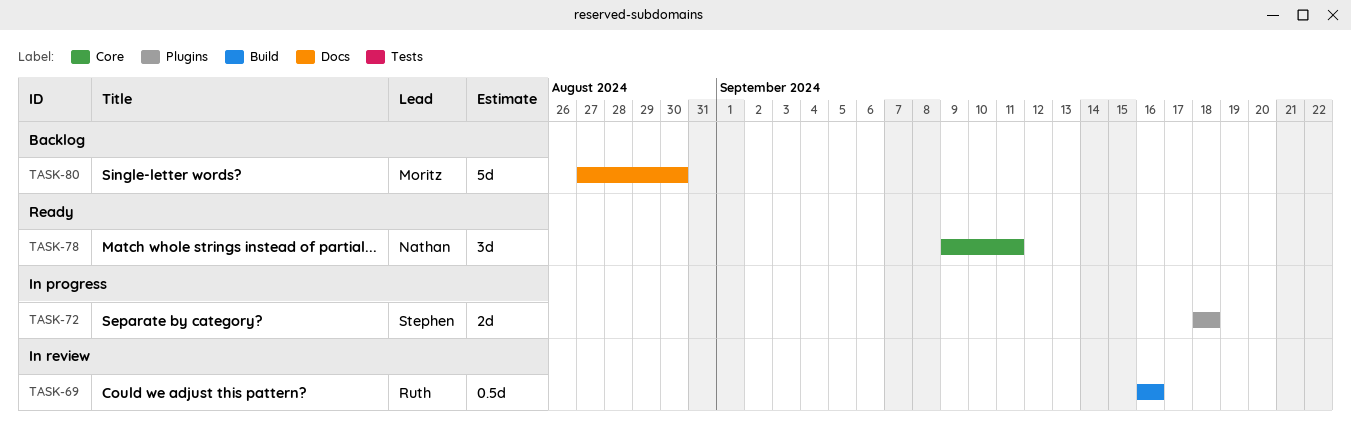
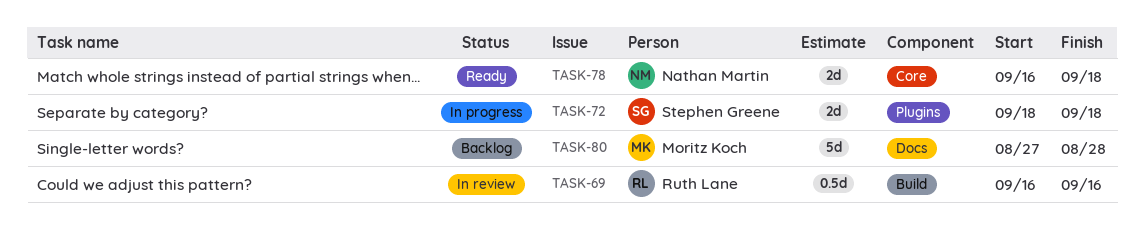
TASK-78, estimate: 3d -> 2d
TASK-78, start: Sep 9 -> Sep 16
TASK-78, due: Sep 11 -> Sep 18
TASK-80, due: Aug 30 -> Aug 28

